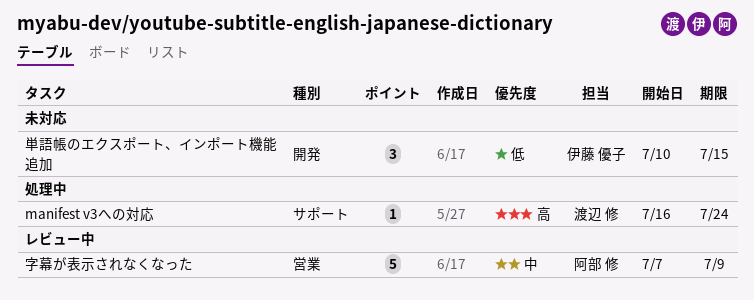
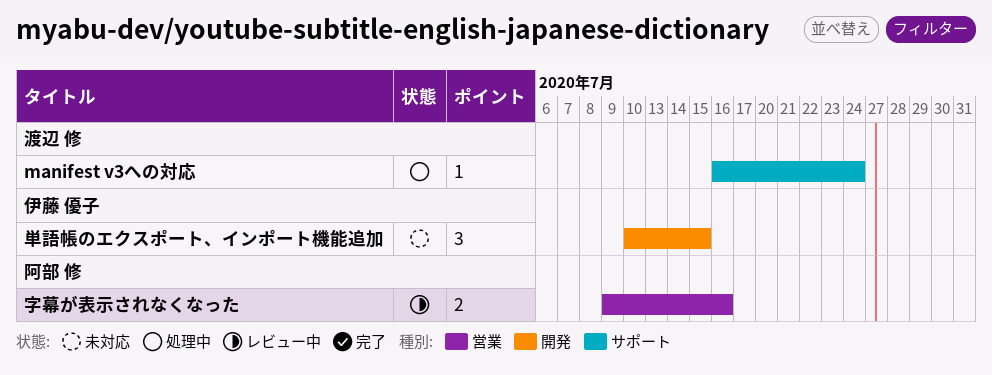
字幕が表示されなくなった, estimate: 5 -> 2
字幕が表示されなくなった, start: Jul 7 -> Jul 9
字幕が表示されなくなった, due: Jul 9 -> Jul 16

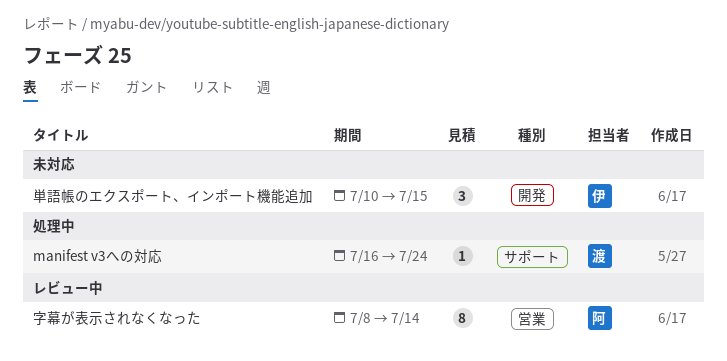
字幕が表示されなくなった, estimate: 2 -> 8
字幕が表示されなくなった, start: Jul 9 -> Jul 8
字幕が表示されなくなった, due: Jul 16 -> Jul 14

